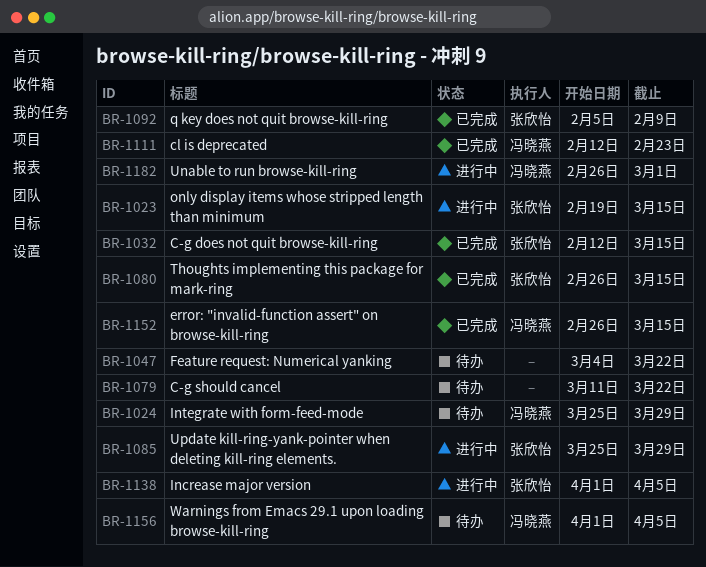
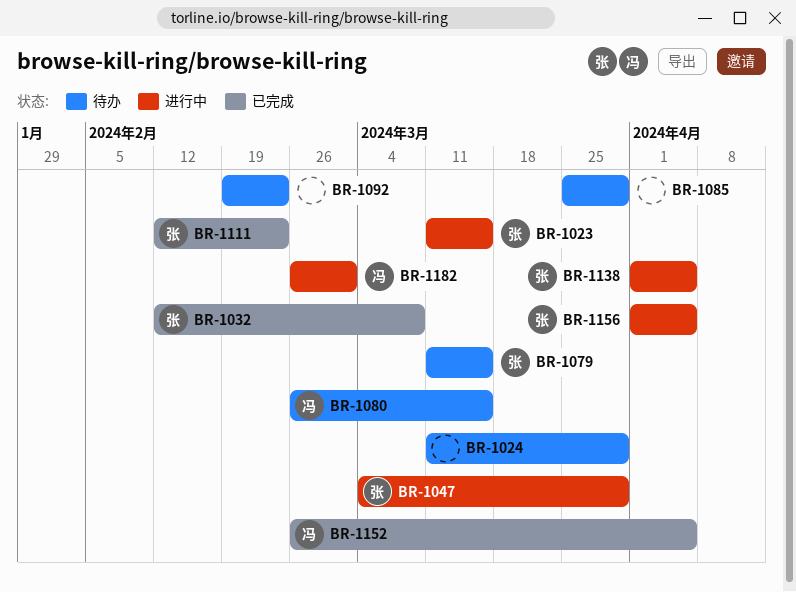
BR-1023, start: Feb 19 -> Mar 11
BR-1024, owner: 冯晓燕 -> none
BR-1024, start: Mar 25 -> Mar 11
BR-1032, due: Mar 15 -> Mar 8
BR-1047, status: 待办 -> 进行中
BR-1047, owner: none -> 张欣怡
BR-1047, due: Mar 22 -> Mar 29
BR-1079, owner: none -> 张欣怡
BR-1079, due: Mar 22 -> Mar 15
BR-1080, status: 已完成 -> 待办
BR-1080, owner: 张欣怡 -> 冯晓燕
BR-1085, status: 进行中 -> 待办
BR-1085, owner: 张欣怡 -> none
BR-1092, status: 已完成 -> 待办
BR-1092, owner: 张欣怡 -> none
BR-1092, start: Feb 5 -> Feb 19
BR-1092, due: Feb 9 -> Feb 23
BR-1111, owner: 冯晓燕 -> 张欣怡
BR-1152, due: Mar 15 -> Apr 5
BR-1156, status: 待办 -> 进行中
BR-1156, owner: 冯晓燕 -> 张欣怡

